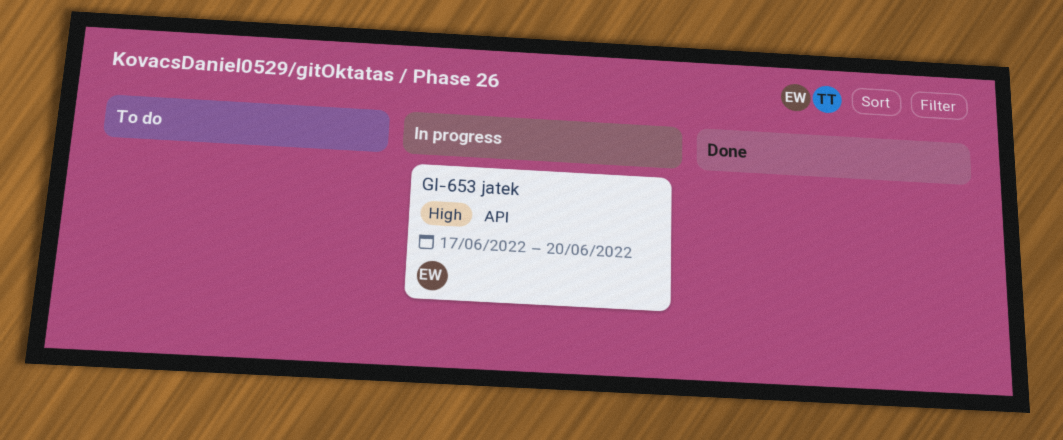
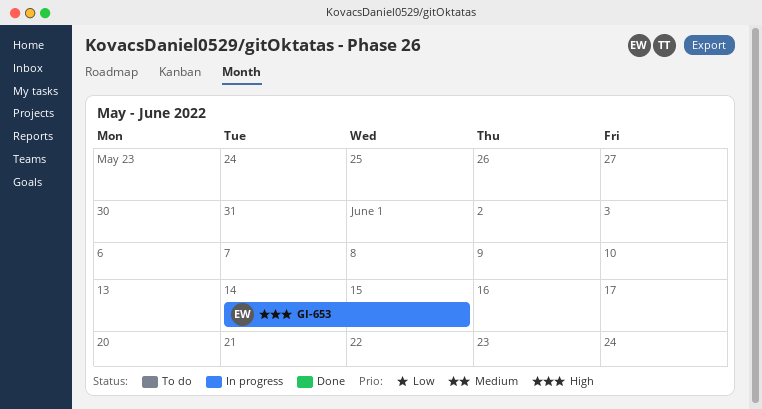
GI-653, start: Jun 17 -> Jun 14
GI-653, due: Jun 20 -> Jun 15

